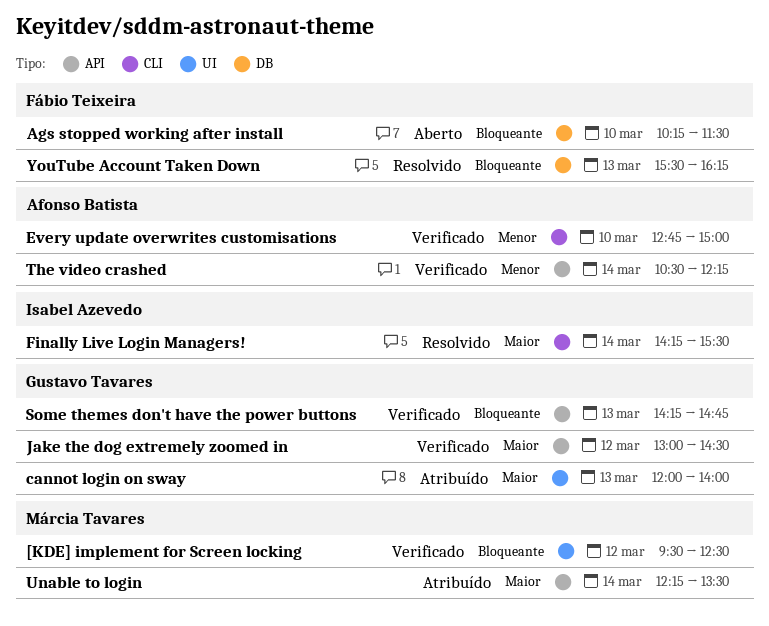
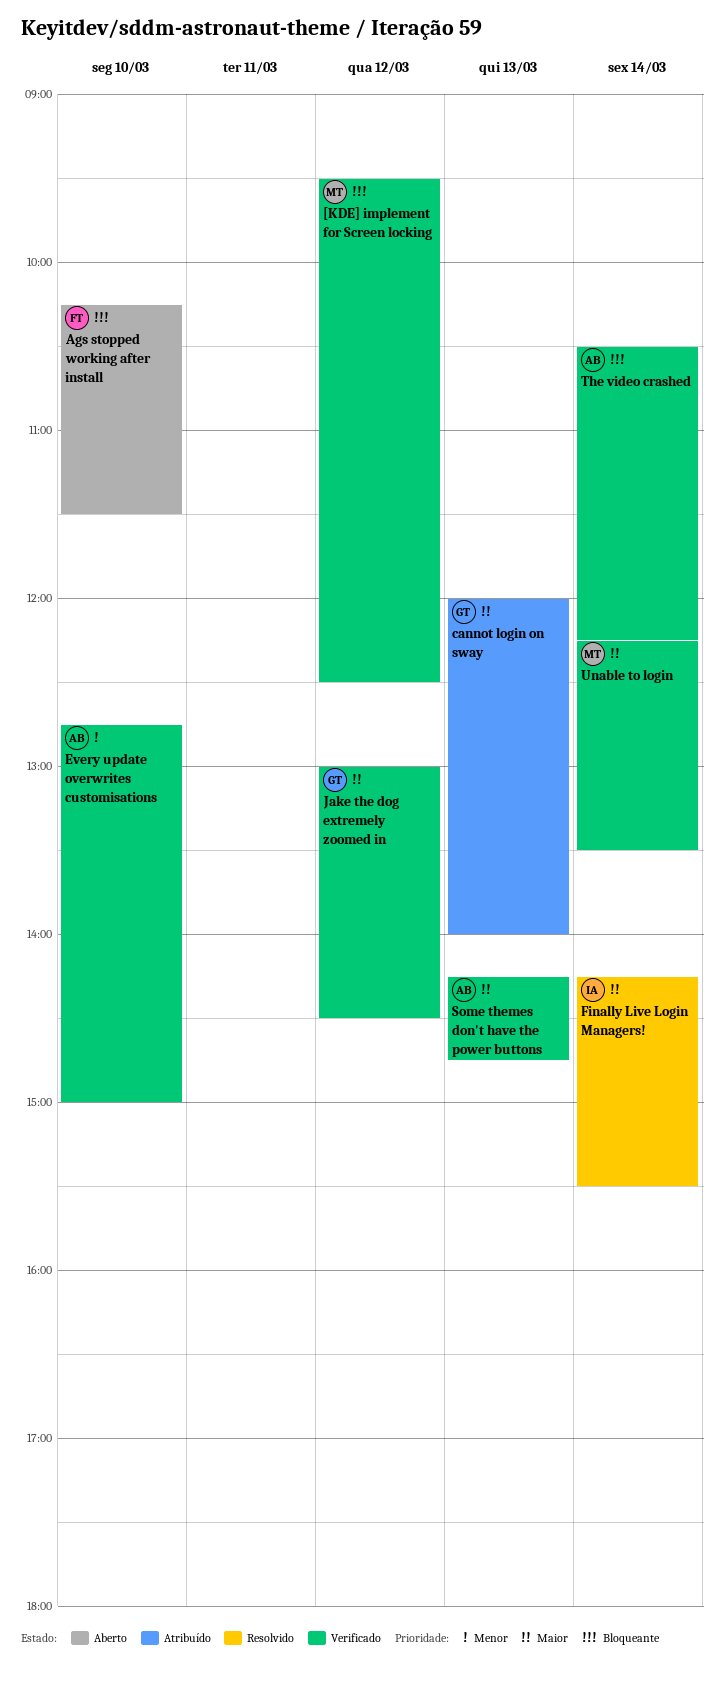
Some themes don't have the power buttons, owner: Gustavo Tavares -> Afonso Batista
Some themes don't have the power buttons, priority: Bloqueante -> Maior
The video crashed, priority: Menor -> Bloqueante
Unable to login, status: Atribuído -> Verificado
YouTube Account Taken Down: present -> none

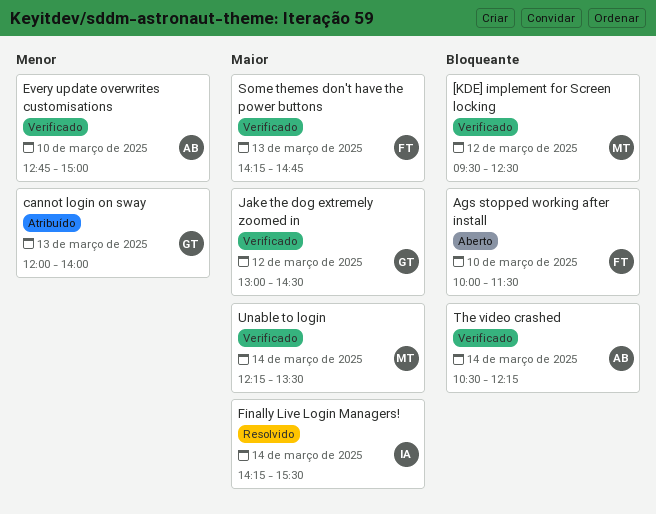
Ags stopped working after install, begins: 10:15 -> 10:00
cannot login on sway, priority: Maior -> Menor
Some themes don't have the power buttons, owner: AB -> FT

